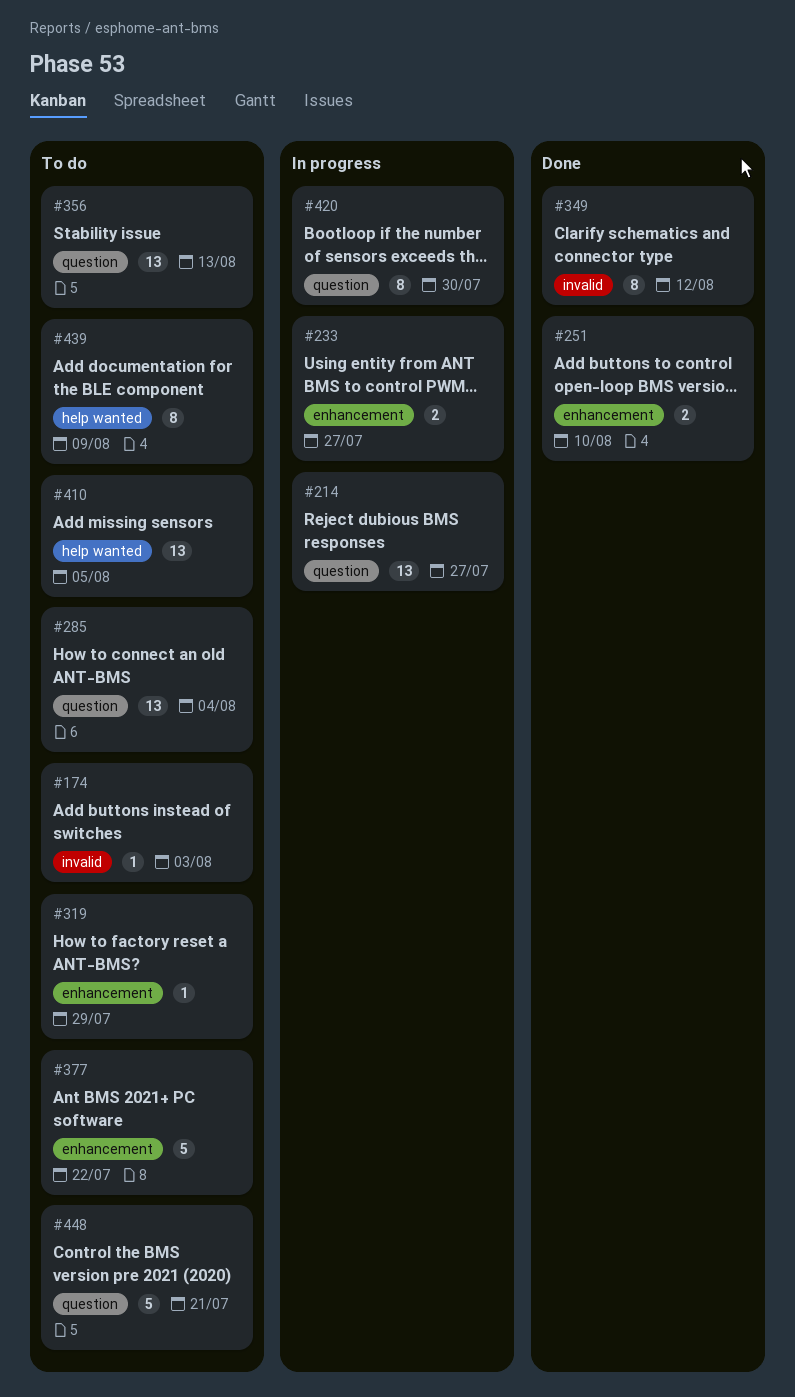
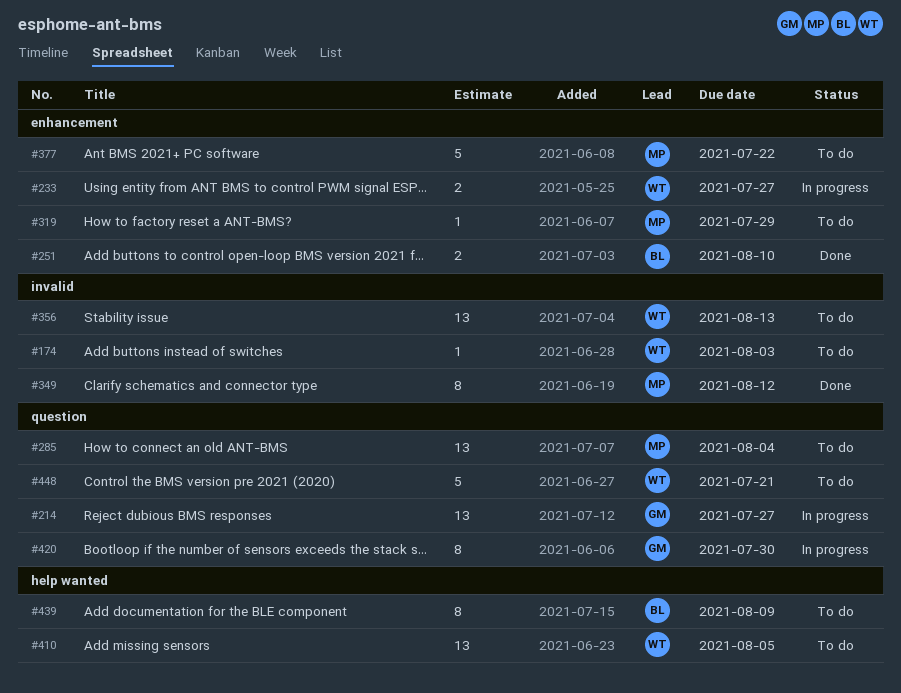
#356, label: question -> invalid

